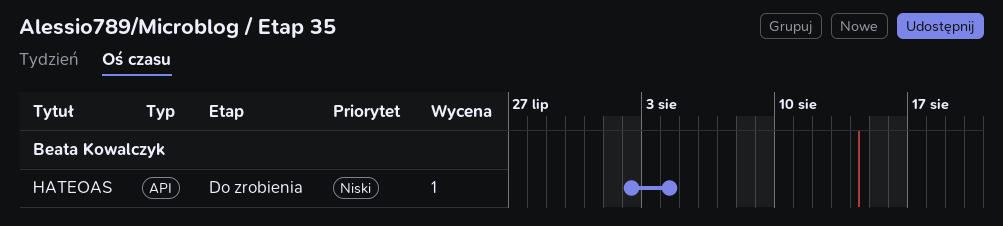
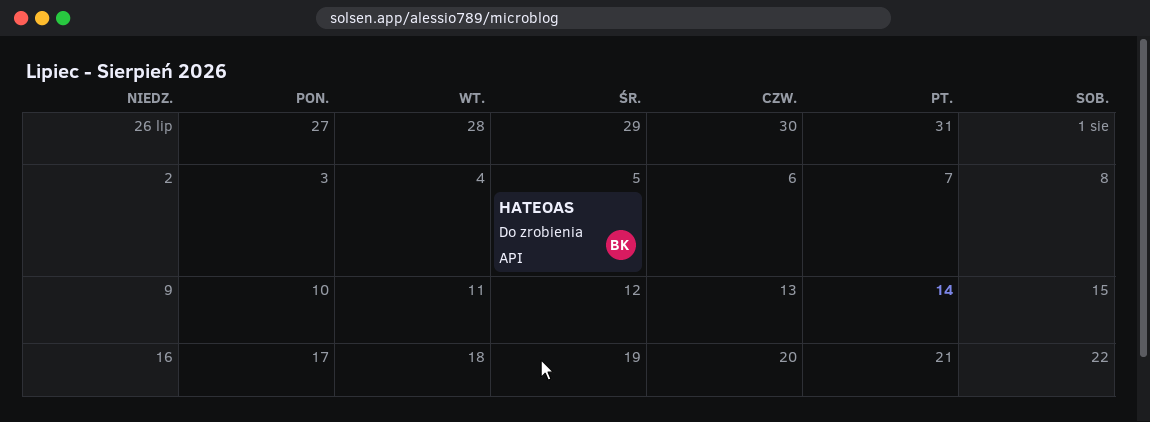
HATEOAS, due: Aug 4 -> Aug 5

